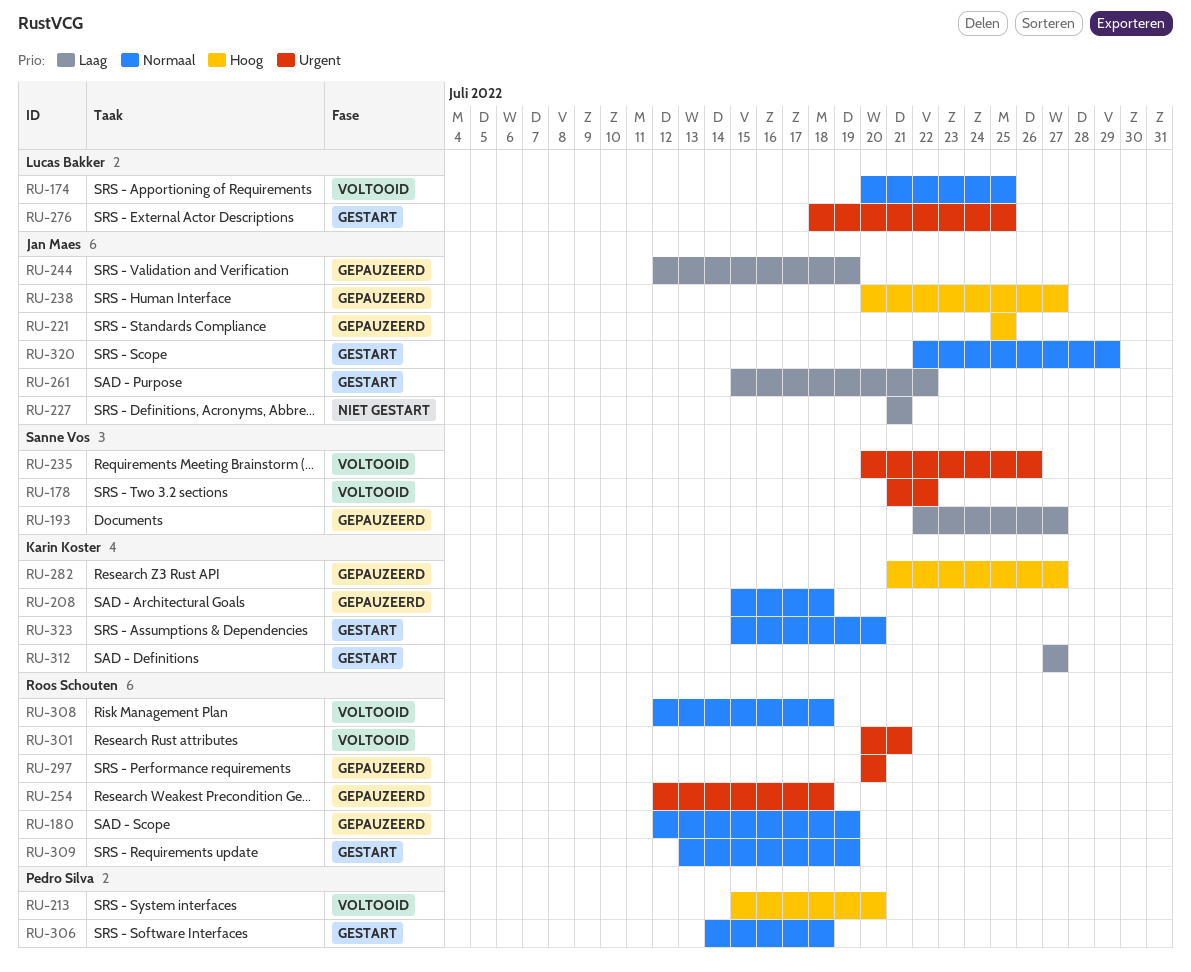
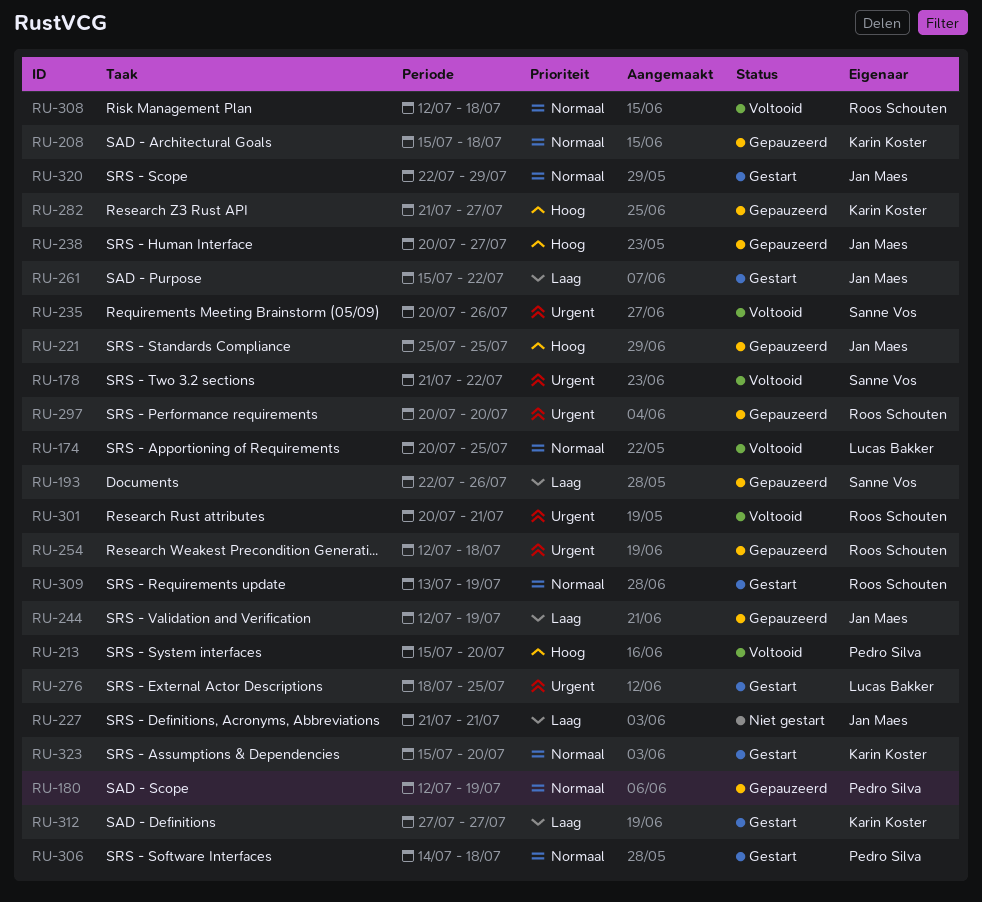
RU-180, owner: Roos Schouten -> Pedro Silva
RU-193, due: Jul 27 -> Jul 26

